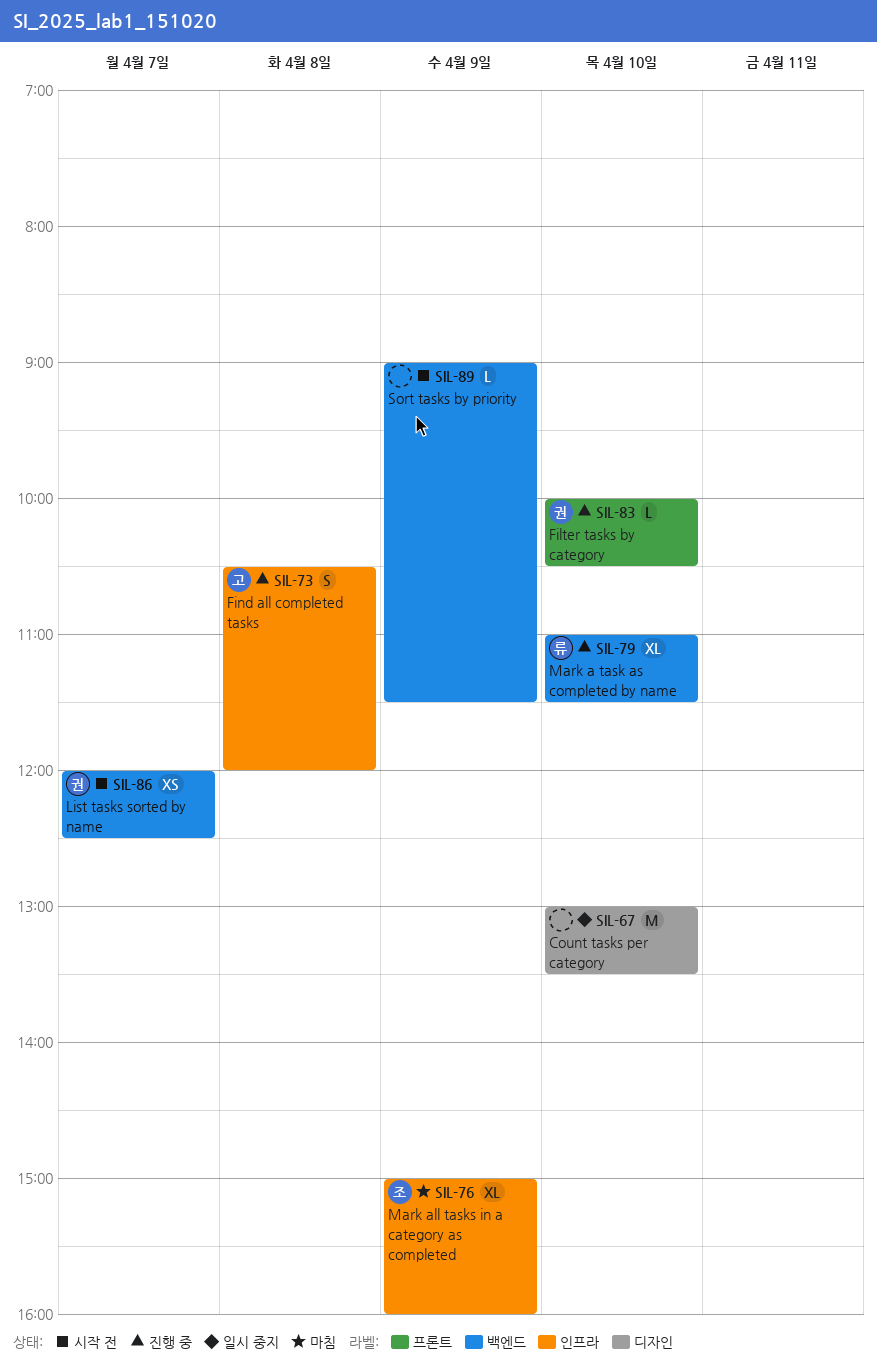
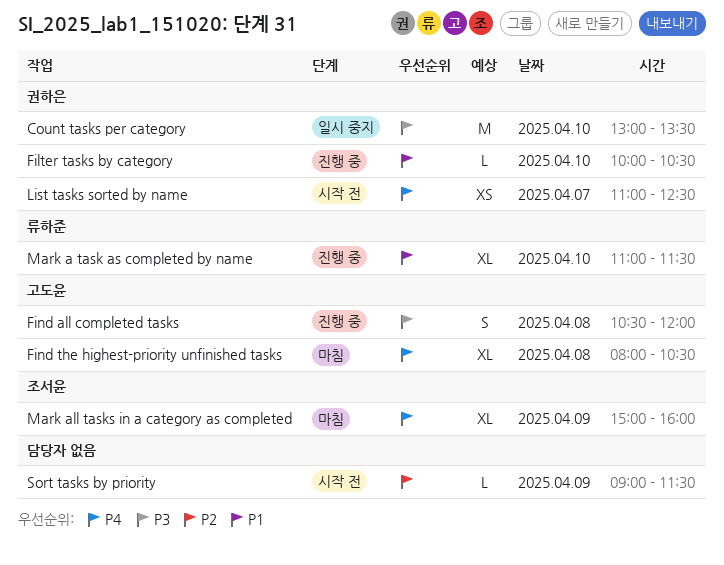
Count tasks per category, owner: none -> 권하은
Find the highest-priority unfinished tasks: none -> present
List tasks sorted by name, begins: 12:00 -> 11:00

